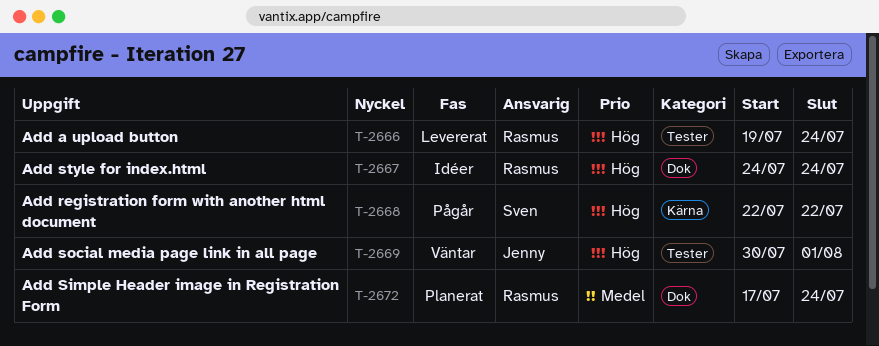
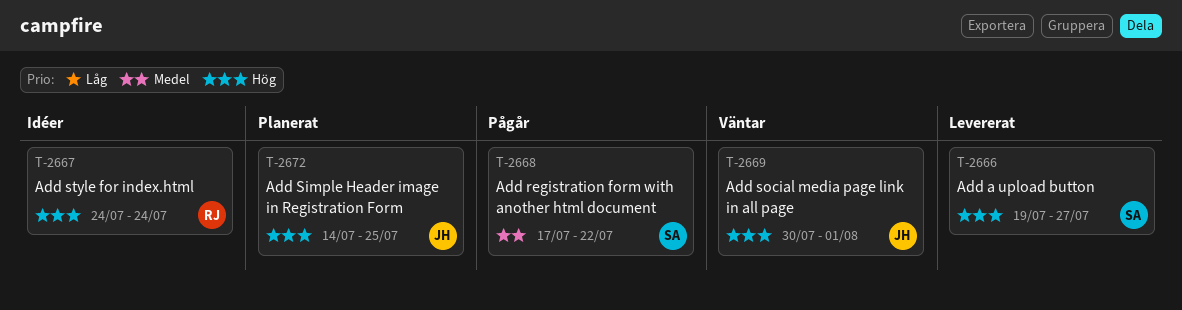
T-2666, owner: Rasmus -> Sven
T-2666, due: Jul 24 -> Jul 27
T-2668, priority: Hög -> Medel
T-2668, start: Jul 22 -> Jul 17
T-2672, owner: Rasmus -> Jenny
T-2672, priority: Medel -> Hög
T-2672, start: Jul 17 -> Jul 14
T-2672, due: Jul 24 -> Jul 25

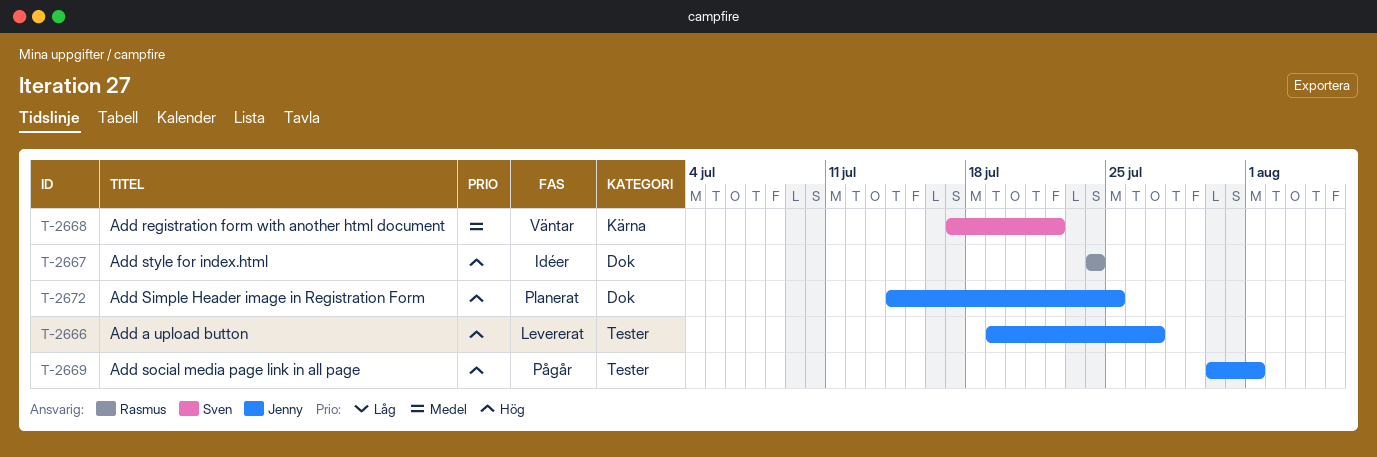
T-2666, owner: Sven -> Jenny
T-2668, status: Pågår -> Väntar
T-2669, status: Väntar -> Pågår

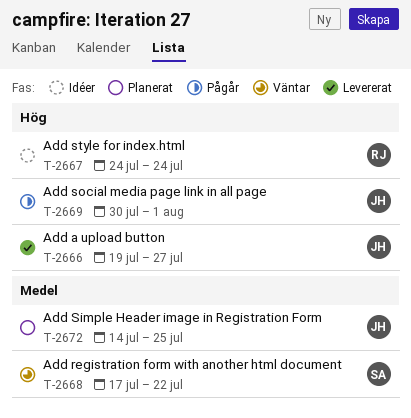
T-2672, priority: Hög -> Medel

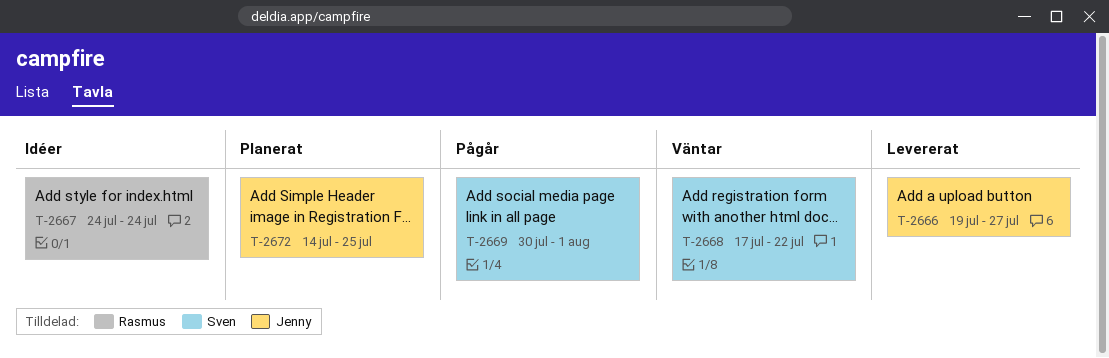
T-2669, owner: Jenny -> Sven

